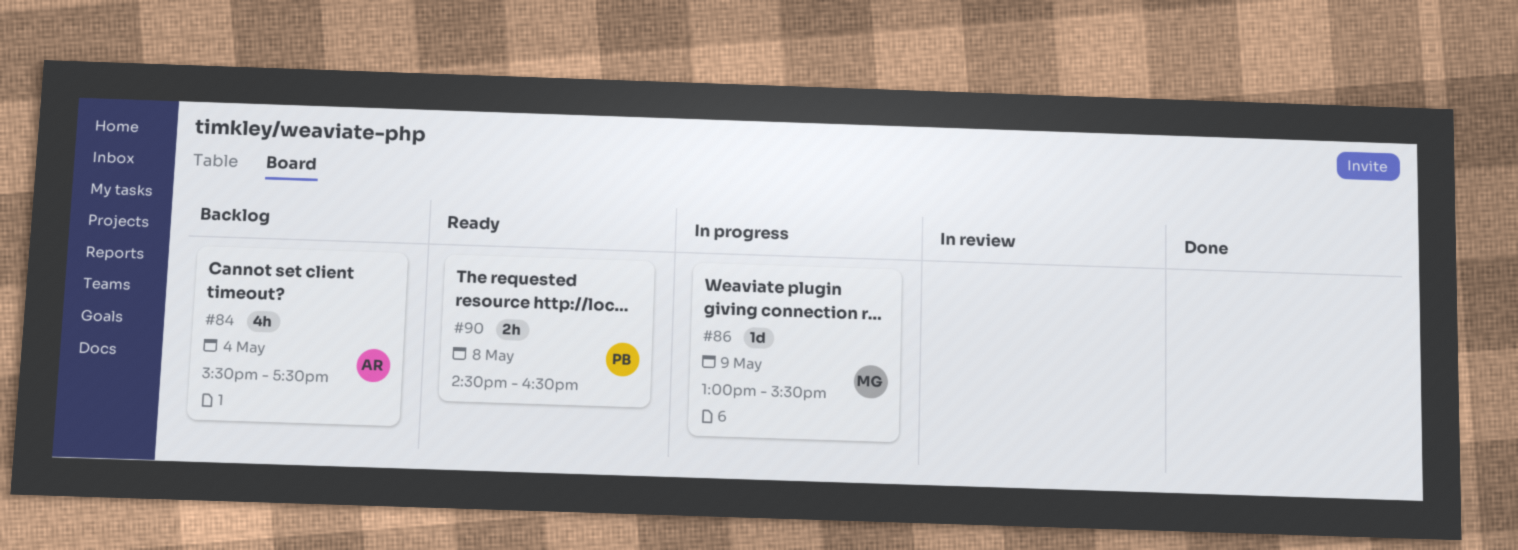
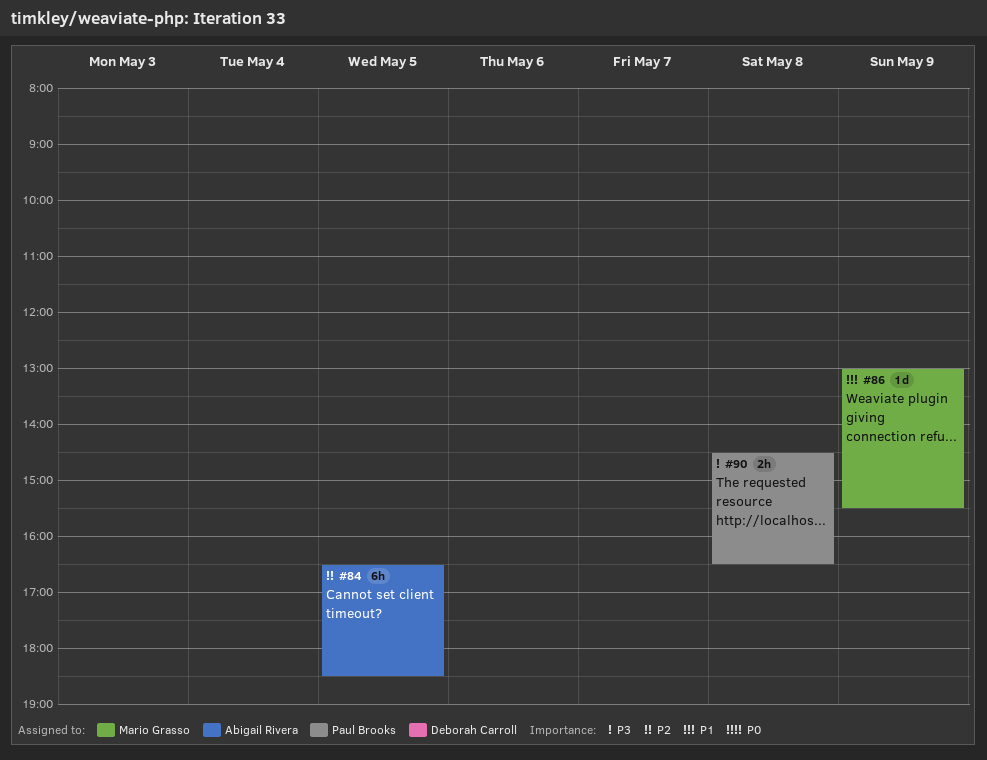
#84, estimate: 4h -> 6h
#84, day: May 4 -> May 5
#84, begins: 15:30 -> 16:30
#84, ends: 17:30 -> 18:30

